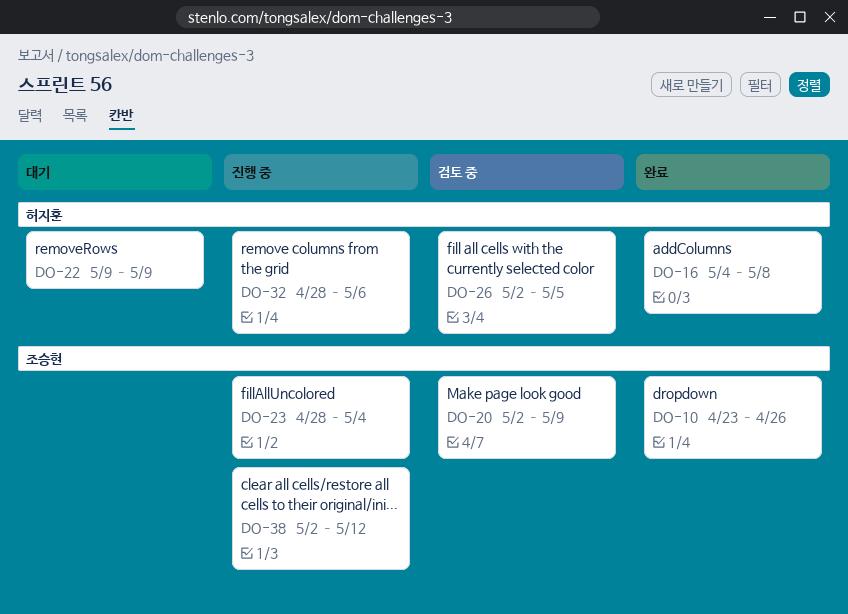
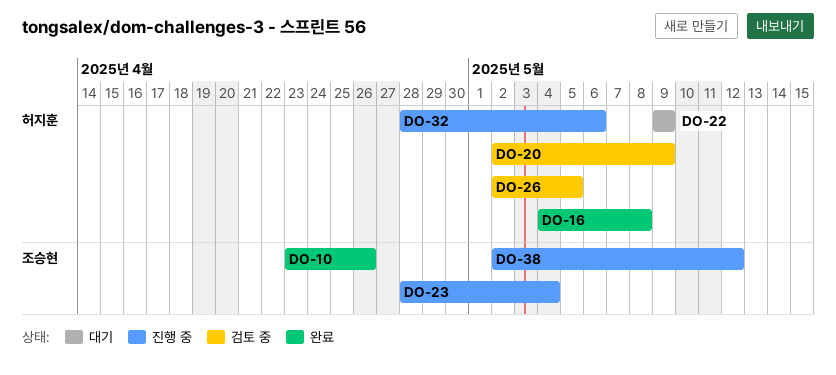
DO-20, owner: 조승현 -> 허지훈

